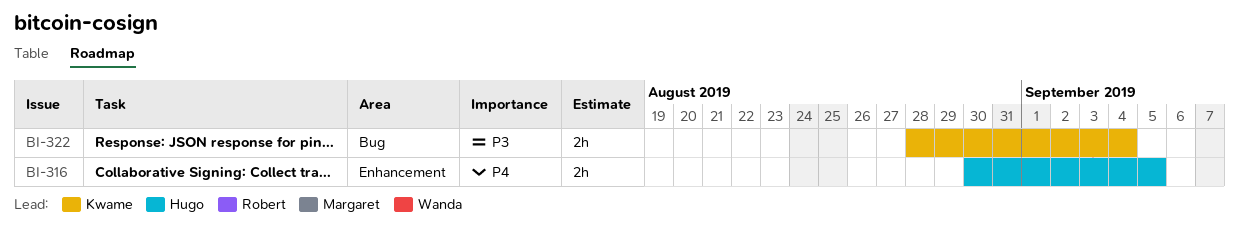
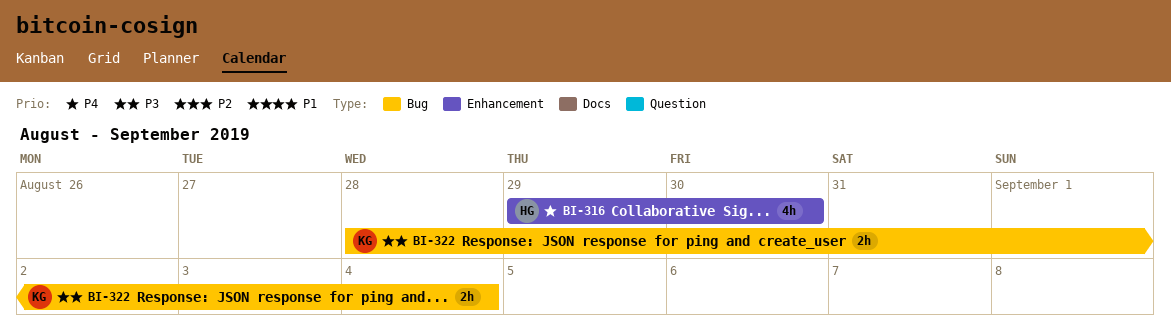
BI-316, estimate: 2h -> 4h
BI-316, start: Aug 30 -> Aug 29
BI-316, due: Sep 5 -> Aug 30

